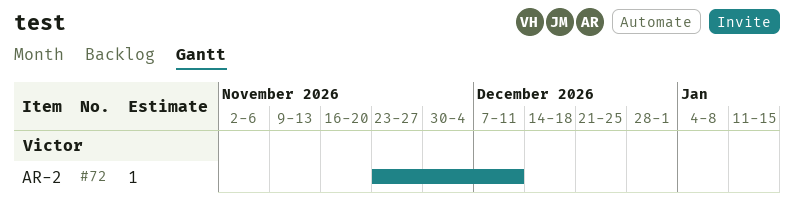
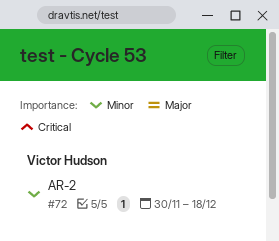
#72, start: Nov 23 -> Nov 30
#72, due: Dec 11 -> Dec 18

